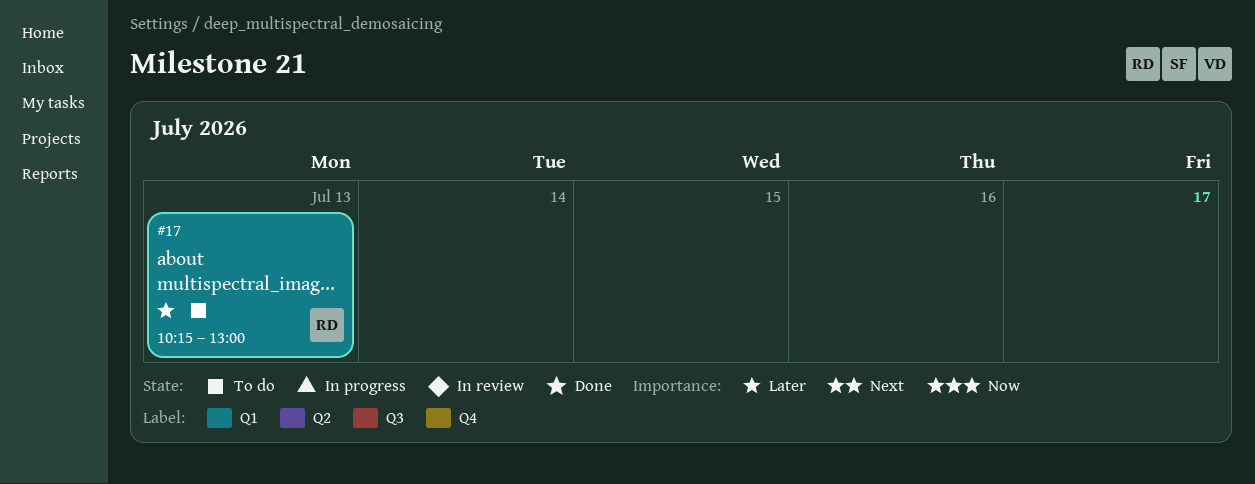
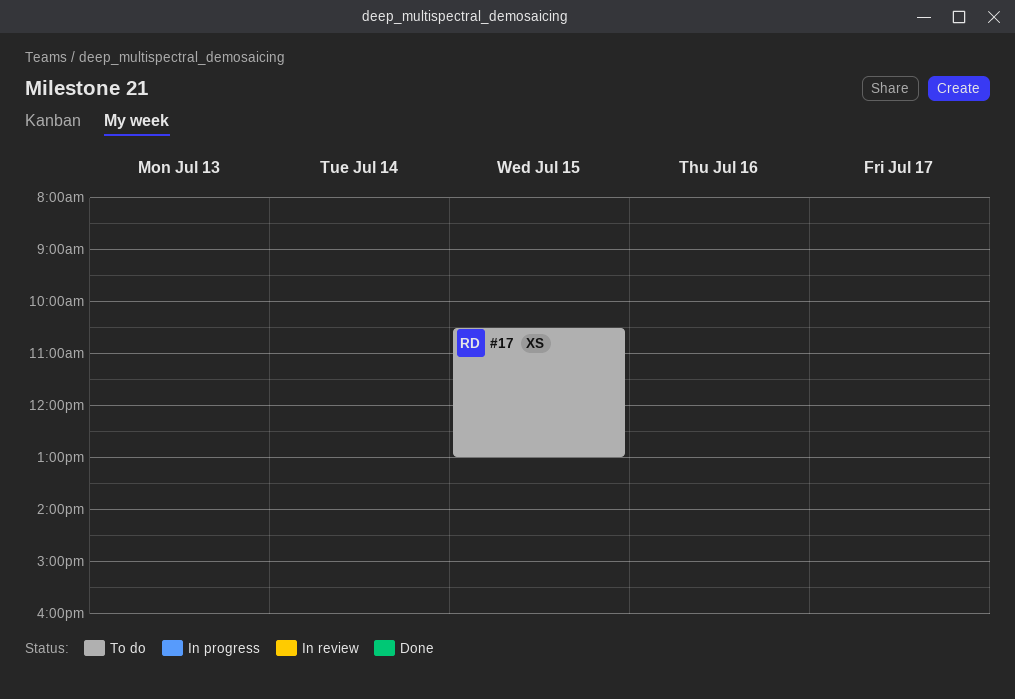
#17, day: Jul 13 -> Jul 15
#17, begins: 10:15 -> 10:30

